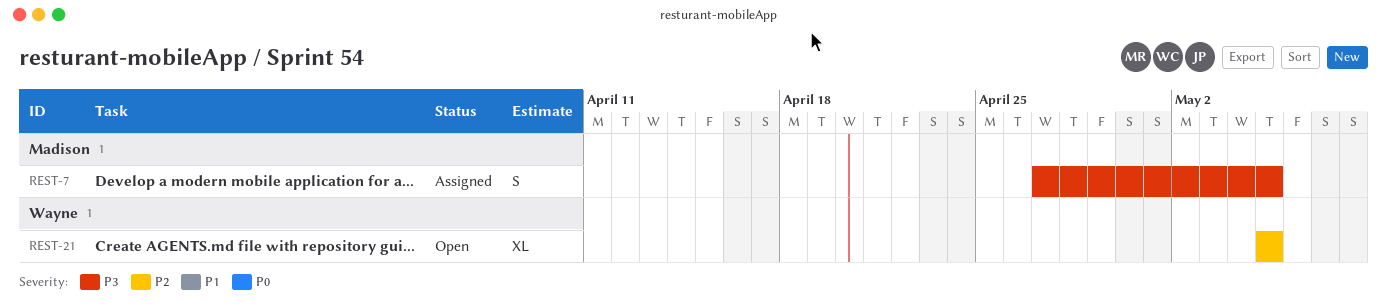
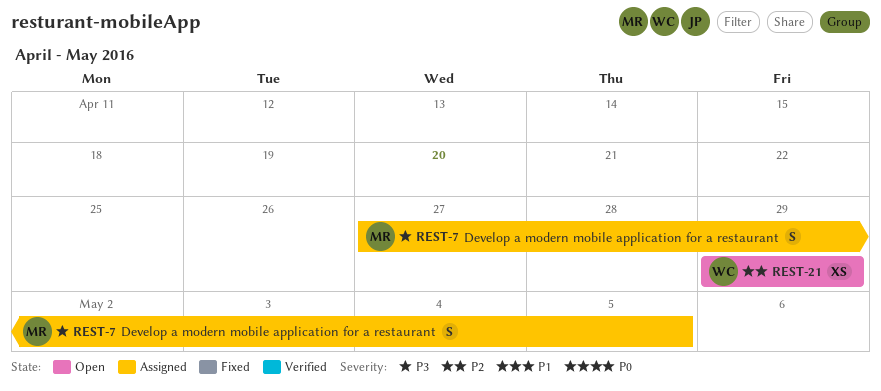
REST-21, estimate: XL -> XS
REST-21, start: May 5 -> Apr 29
REST-21, due: May 5 -> Apr 29

